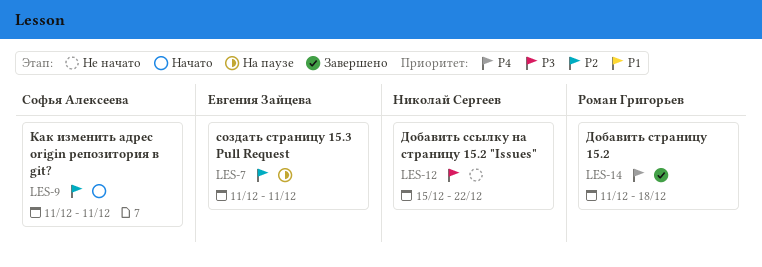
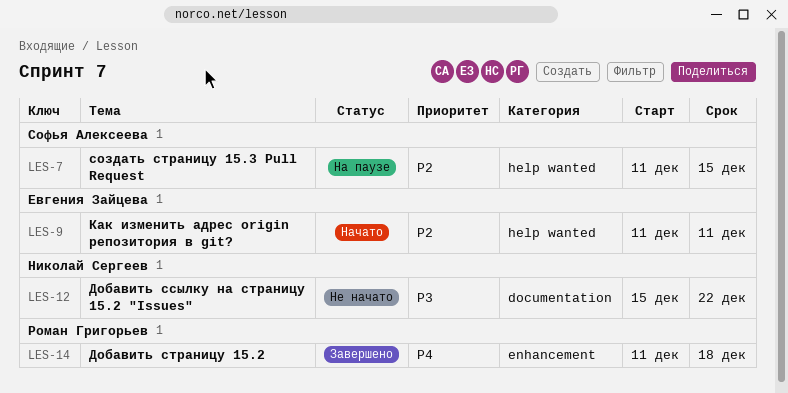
LES-7, owner: Евгения Зайцева -> Софья Алексеева
LES-7, due: Dec 11 -> Dec 15
LES-9, owner: Софья Алексеева -> Евгения Зайцева

